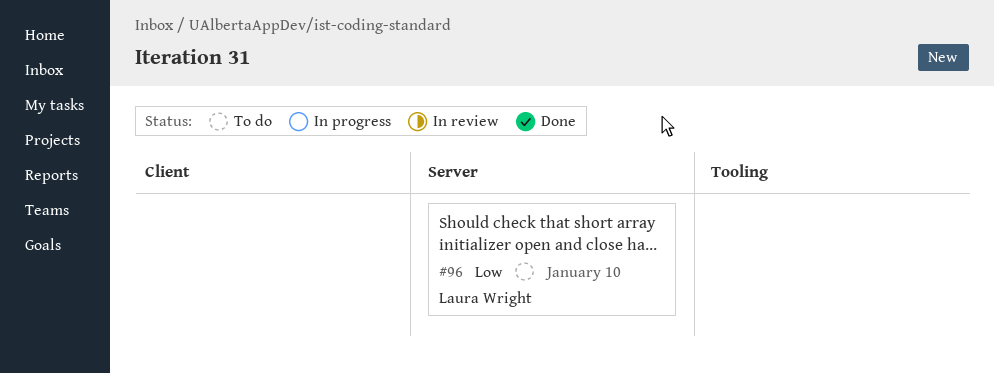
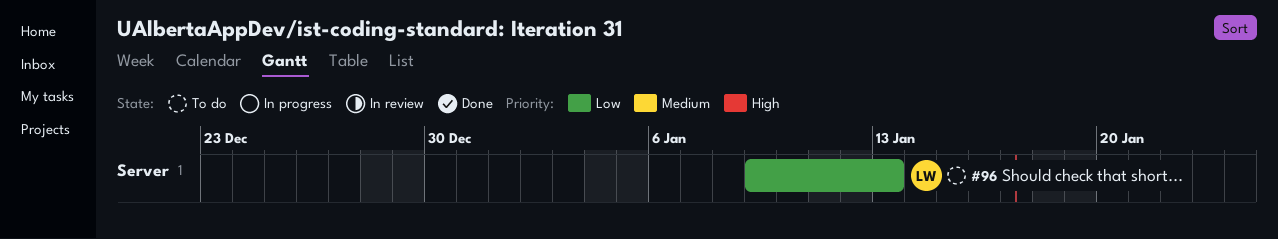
#96, due: Jan 10 -> Jan 13

